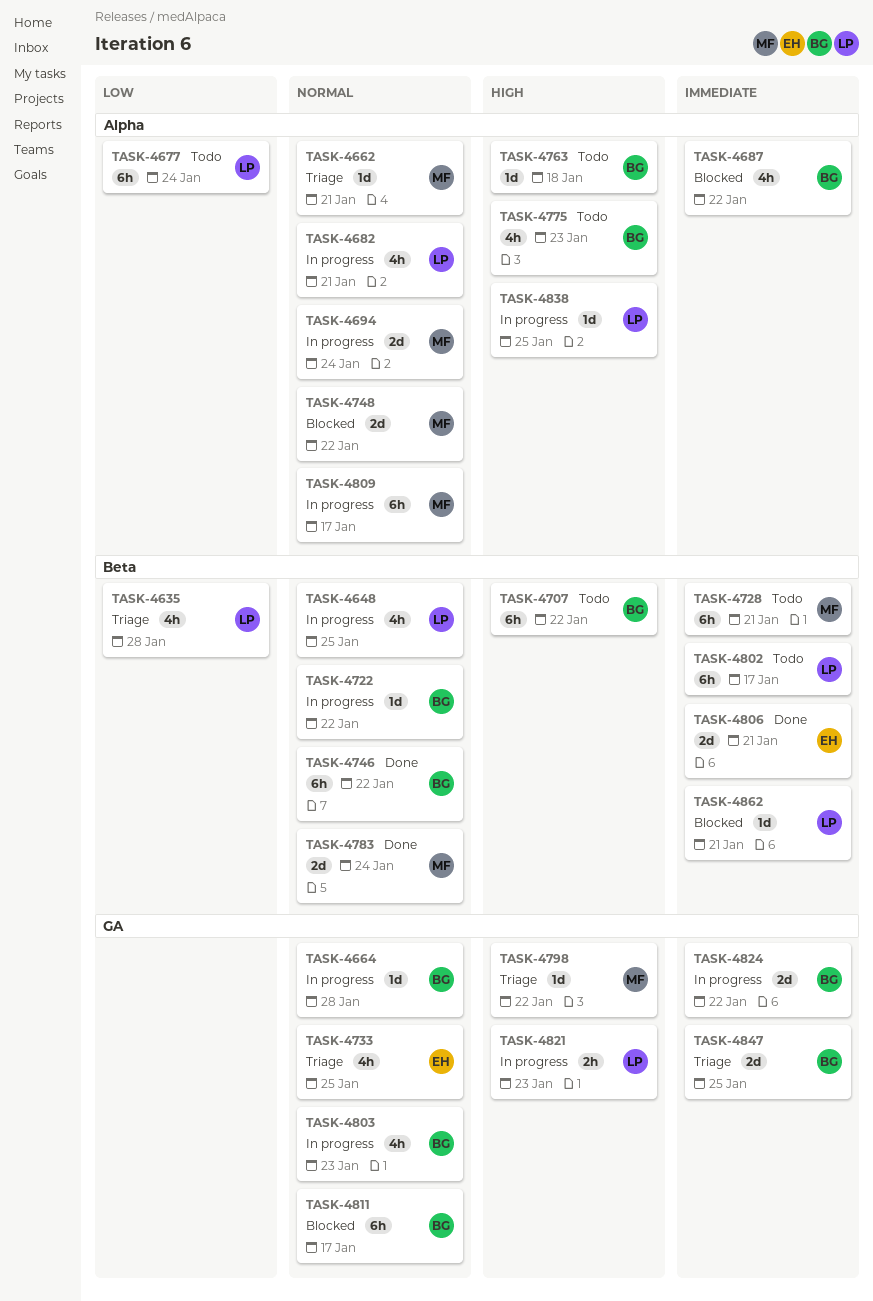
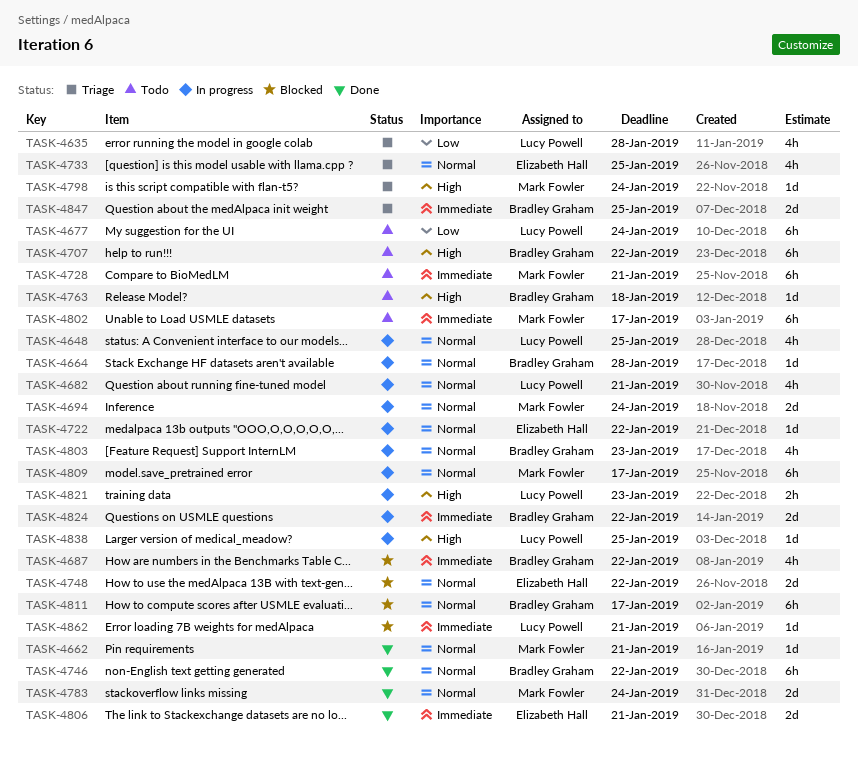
TASK-4662, status: Triage -> Done
TASK-4722, owner: Bradley Graham -> Elizabeth Hall
TASK-4748, owner: Mark Fowler -> Elizabeth Hall
TASK-4775: present -> none
TASK-4798, due: Jan 22 -> Jan 24
TASK-4802, owner: Lucy Powell -> Mark Fowler

